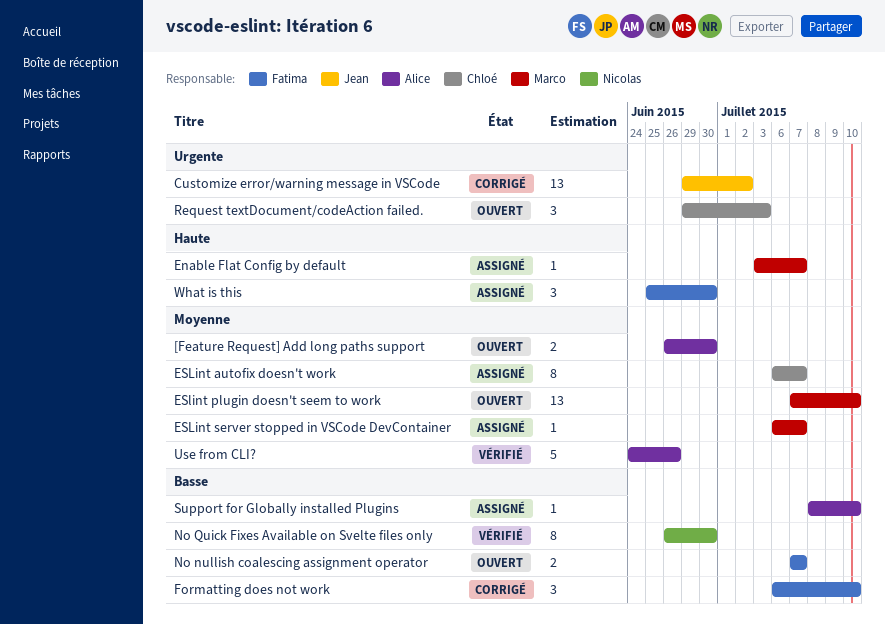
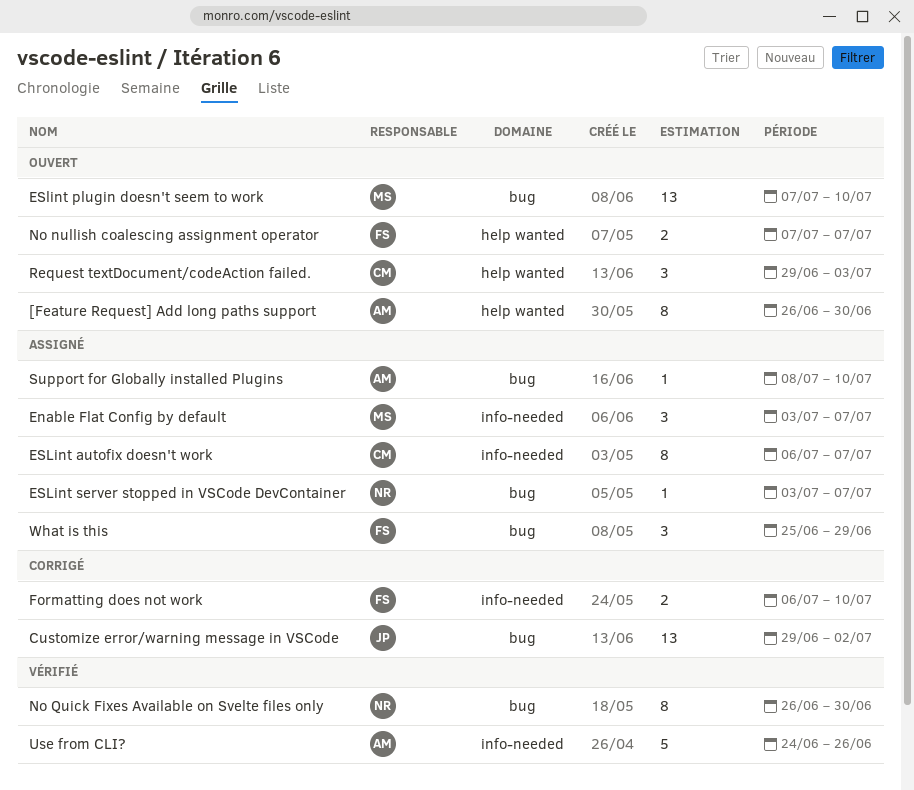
[Feature Request] Add long paths support, estimate: 2 -> 8
Enable Flat Config by default, estimate: 1 -> 3
ESLint server stopped in VSCode DevContainer, owner: Marco -> Nicolas
ESLint server stopped in VSCode DevContainer, start: Jul 6 -> Jul 3
Formatting does not work, estimate: 3 -> 2
What is this, due: Jun 30 -> Jun 29

